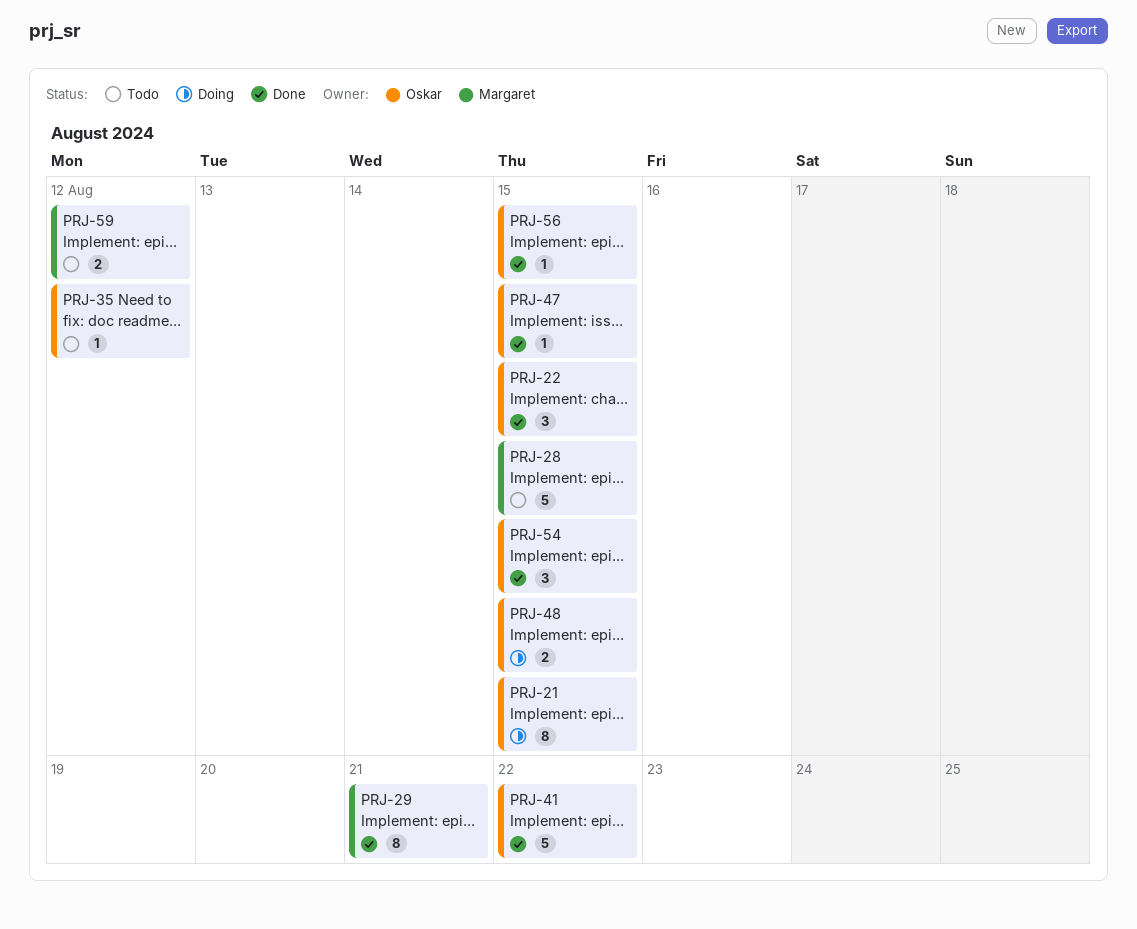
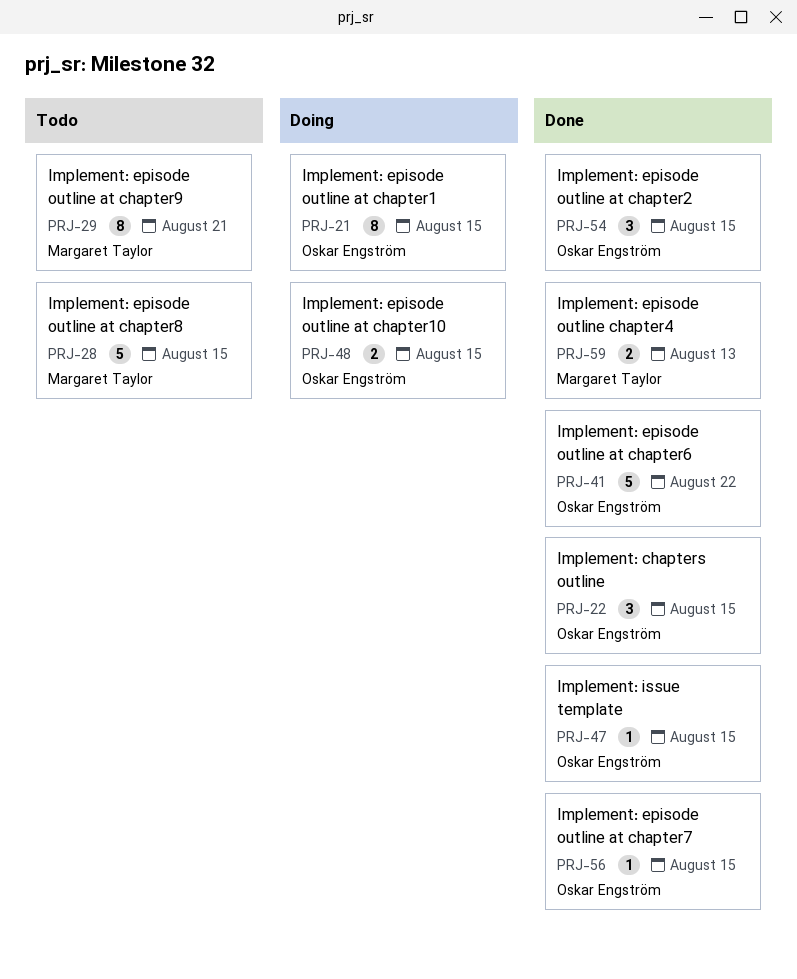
PRJ-29, status: Done -> Todo
PRJ-35: present -> none
PRJ-59, status: Todo -> Done
PRJ-59, due: Aug 12 -> Aug 13

